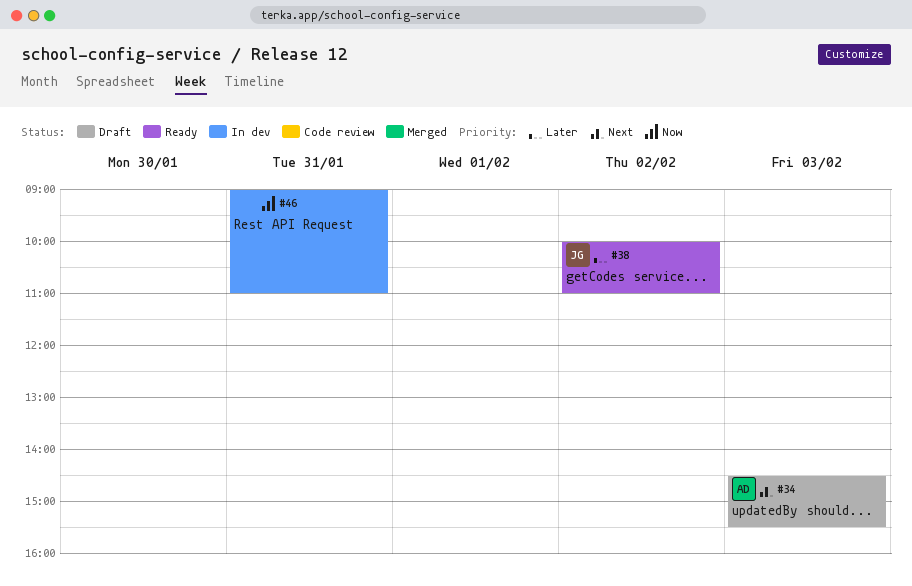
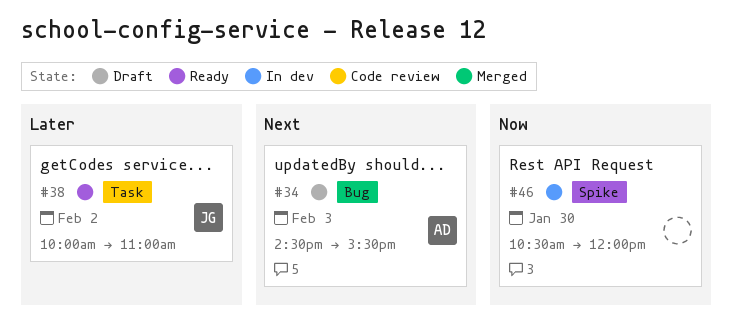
#46, day: Jan 31 -> Jan 30
#46, begins: 09:00 -> 10:30
#46, ends: 11:00 -> 12:00

